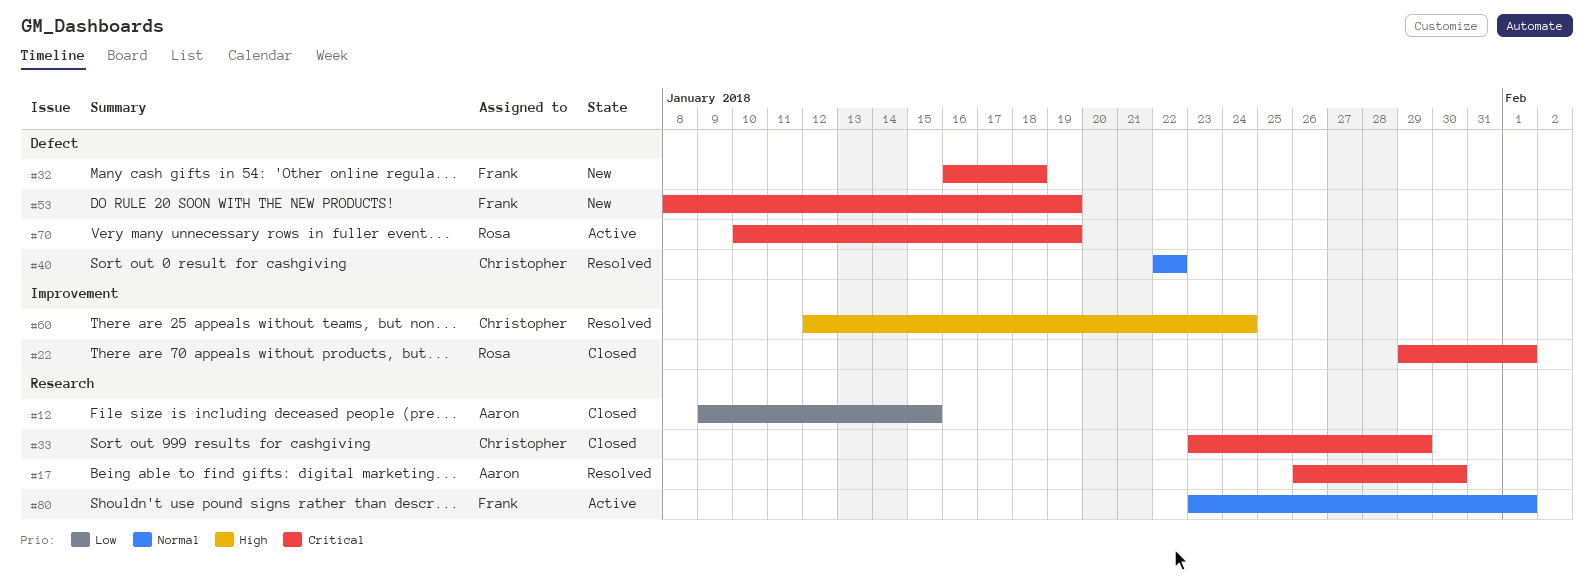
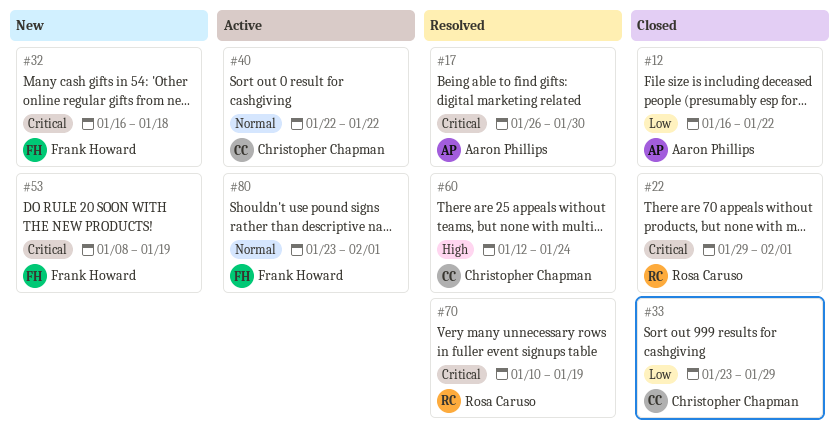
#12, start: Jan 9 -> Jan 16
#12, due: Jan 15 -> Jan 22
#33, priority: Critical -> Low
#40, status: Resolved -> Active
#70, status: Active -> Resolved

